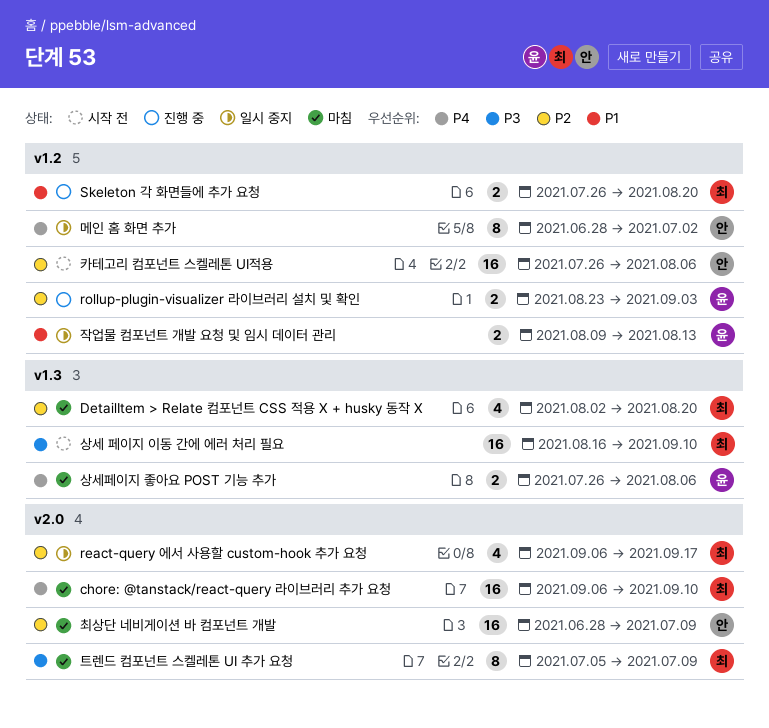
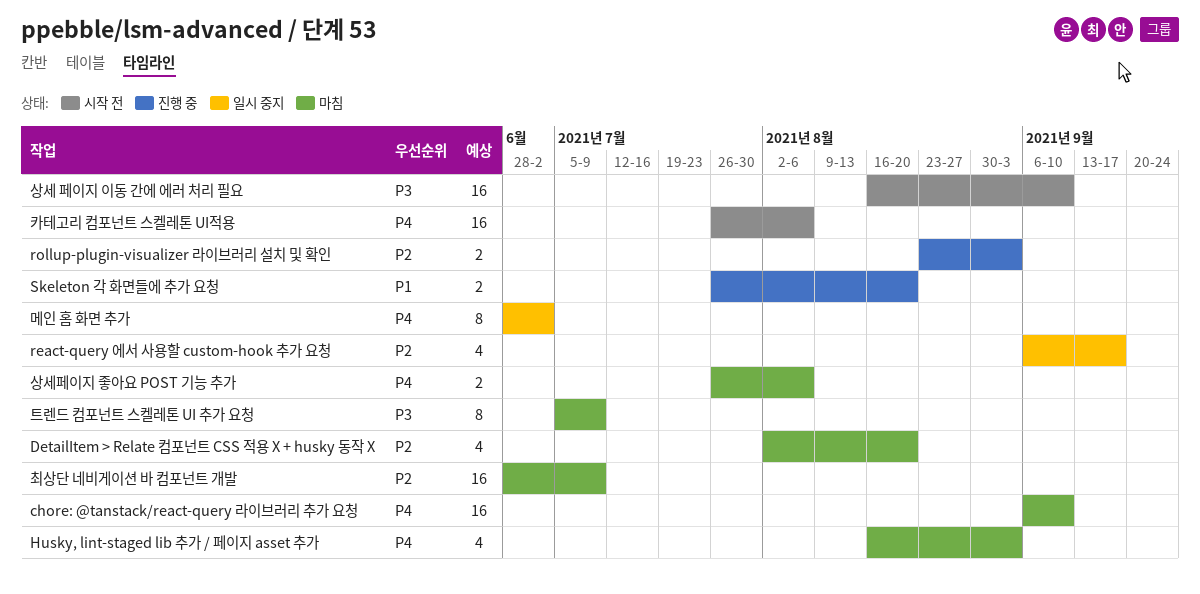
Husky, lint-staged lib 추가 / 페이지 asset 추가: none -> present
작업물 컴포넌트 개발 요청 및 임시 데이터 관리: present -> none
카테고리 컴포넌트 스켈레톤 UI적용, priority: P2 -> P4

